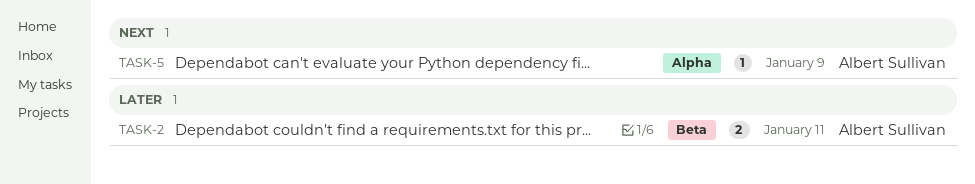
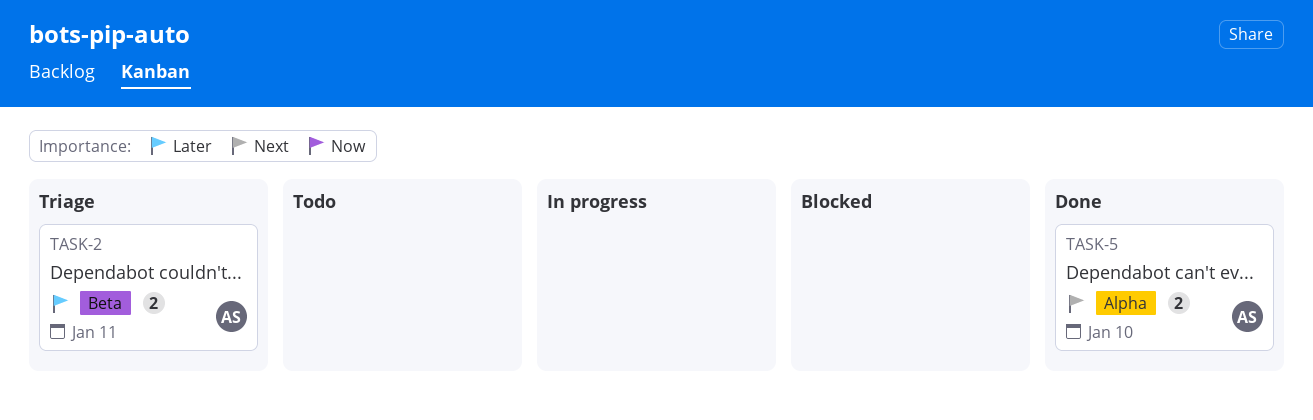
TASK-5, estimate: 1 -> 2
TASK-5, due: Jan 9 -> Jan 10

